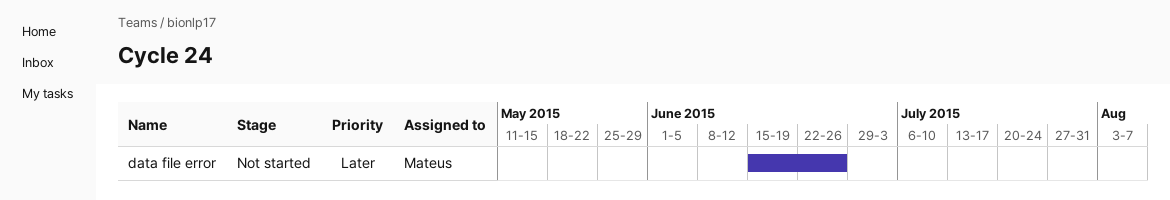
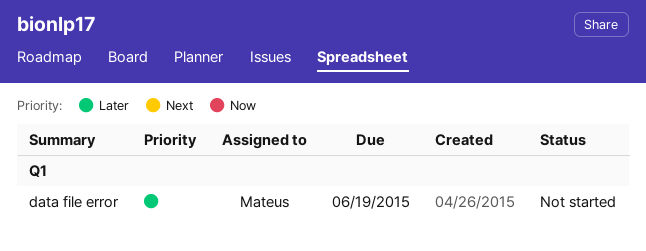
data file error, due: Jun 26 -> Jun 19

